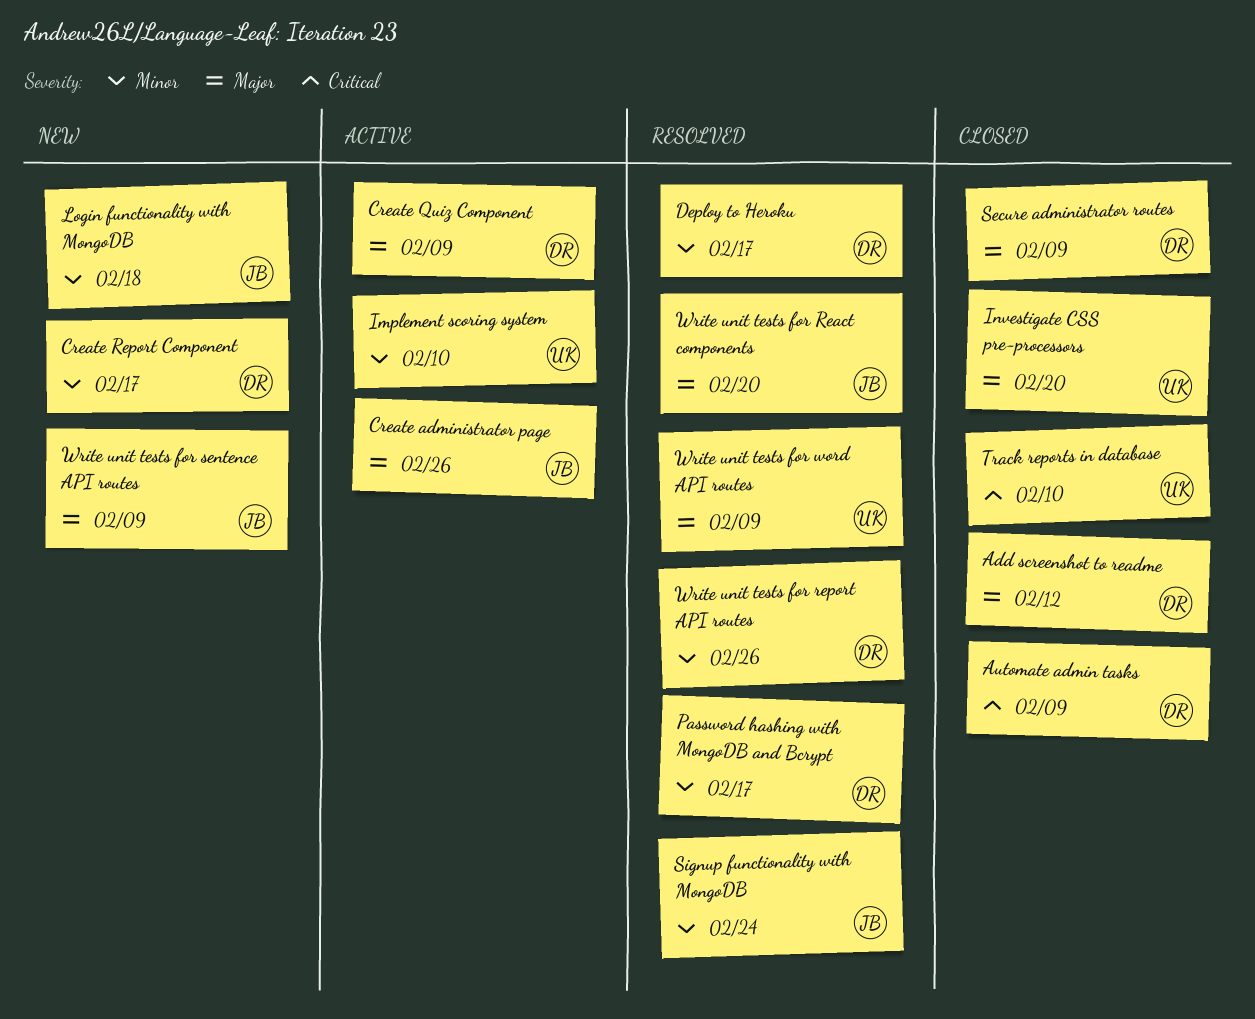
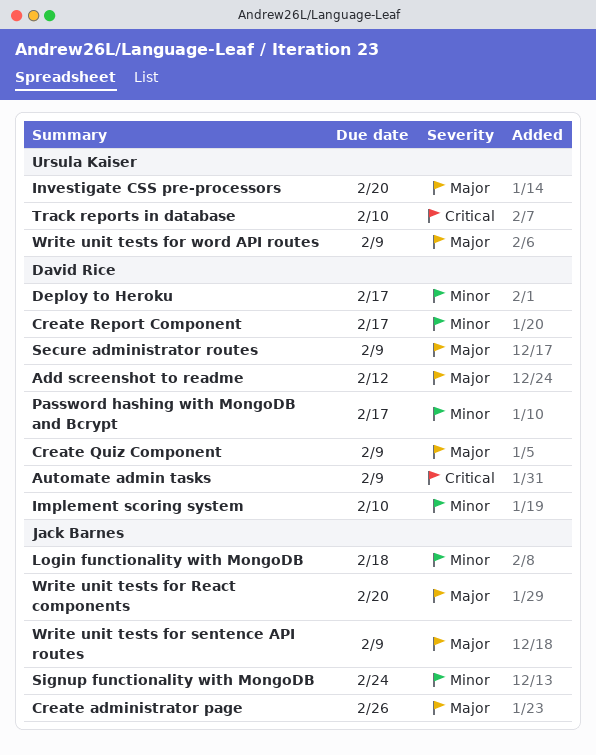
Implement scoring system, owner: Ursula Kaiser -> David Rice
Write unit tests for report API routes: present -> none

